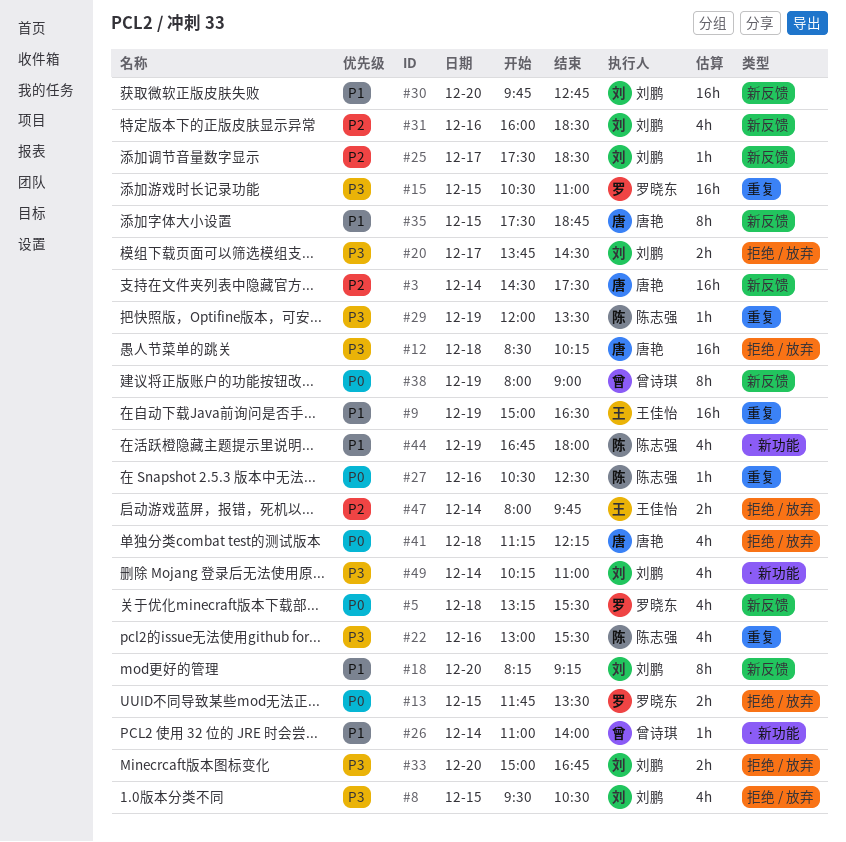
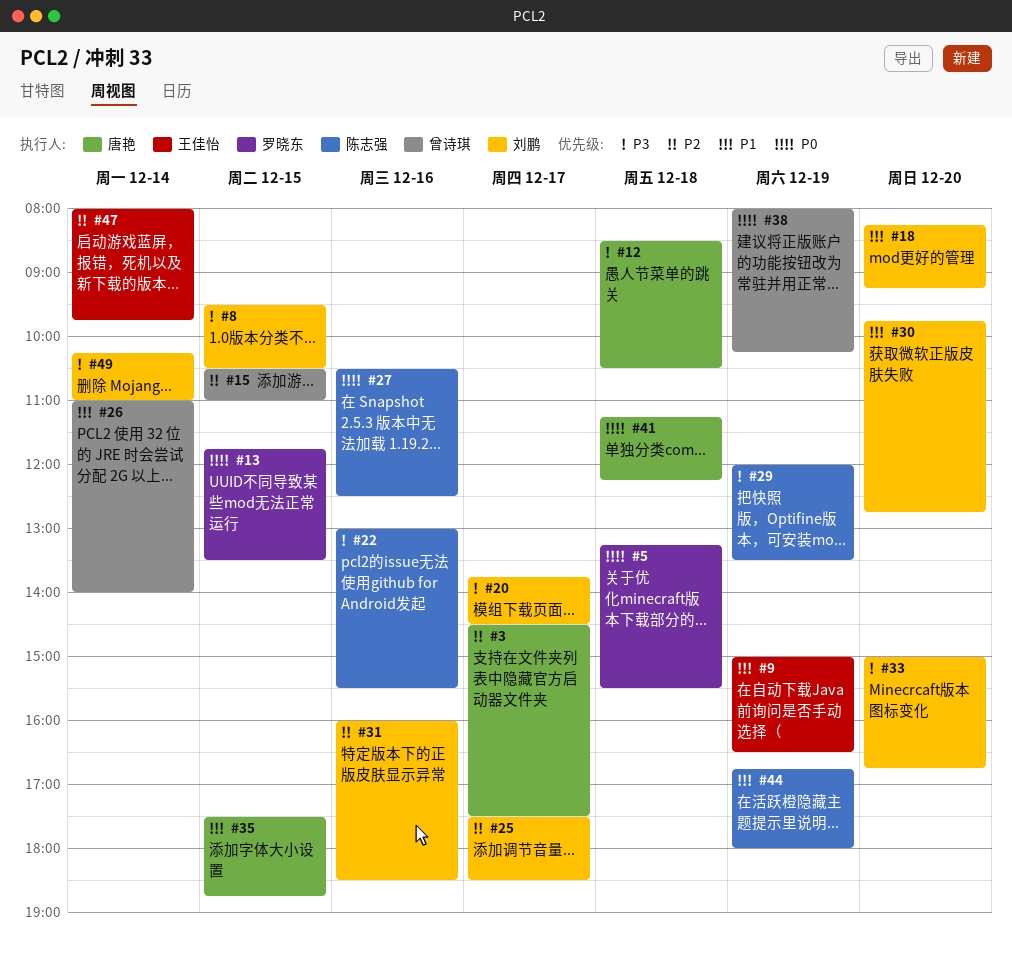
#3, day: Dec 14 -> Dec 17
#12, ends: 10:15 -> 10:30
#15, owner: 罗晓东 -> 曾诗琪
#15, priority: P3 -> P2
#38, ends: 09:00 -> 10:15

